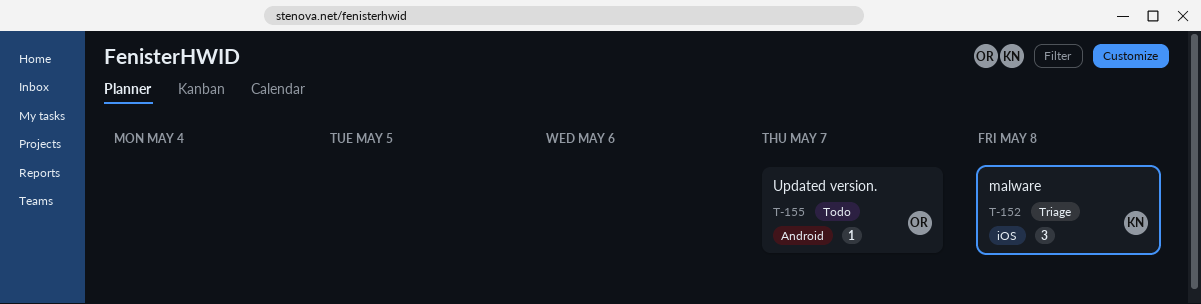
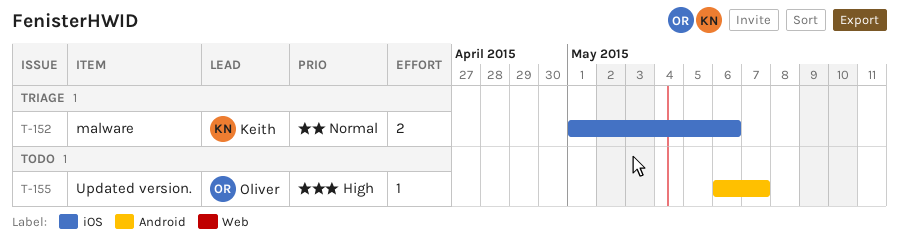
T-152, estimate: 3 -> 2
T-152, due: May 8 -> May 6

